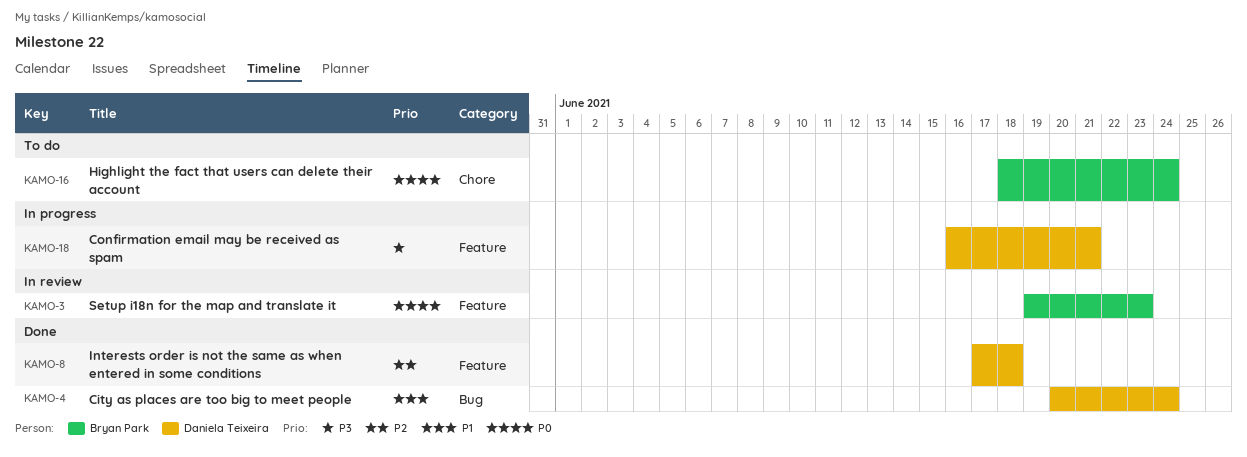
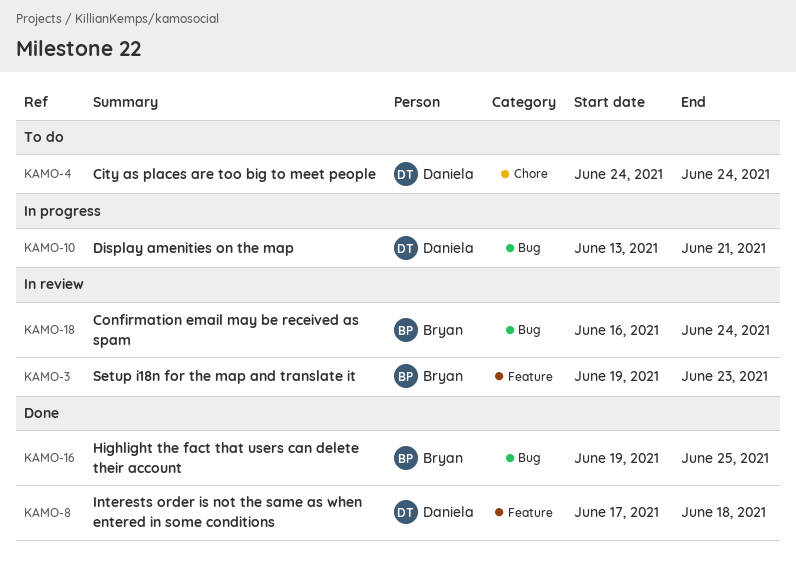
KAMO-4, status: Done -> To do
KAMO-4, label: Bug -> Chore
KAMO-4, start: Jun 20 -> Jun 24
KAMO-10: none -> present
KAMO-16, status: To do -> Done
KAMO-16, label: Chore -> Bug
KAMO-16, start: Jun 18 -> Jun 19
KAMO-16, due: Jun 24 -> Jun 25
KAMO-18, status: In progress -> In review
KAMO-18, owner: Daniela Teixeira -> Bryan Park
KAMO-18, label: Feature -> Bug
KAMO-18, due: Jun 21 -> Jun 24

